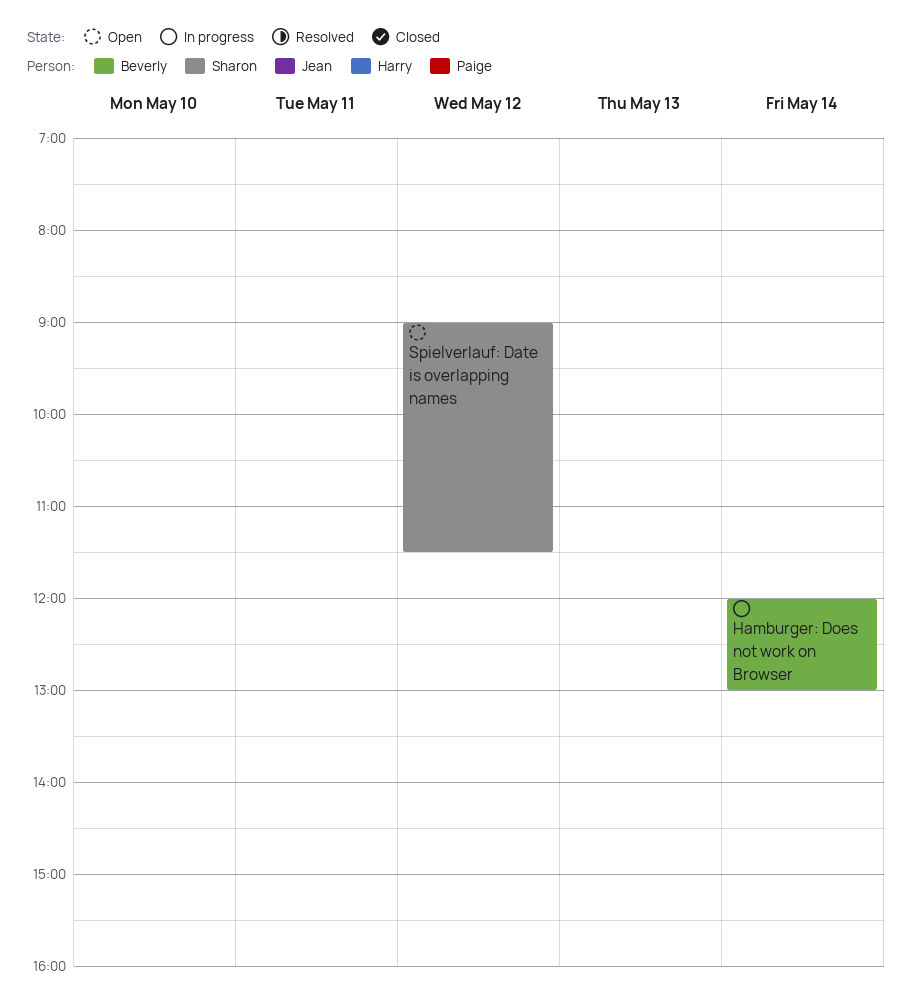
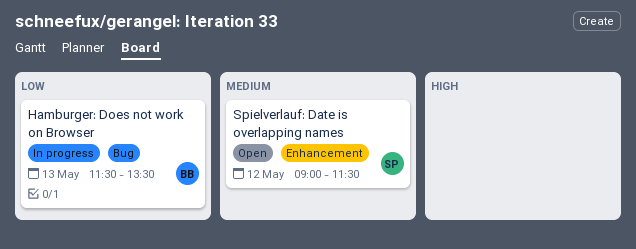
Hamburger: Does not work on Browser, day: May 14 -> May 13
Hamburger: Does not work on Browser, begins: 12:00 -> 11:30
Hamburger: Does not work on Browser, ends: 13:00 -> 13:30

